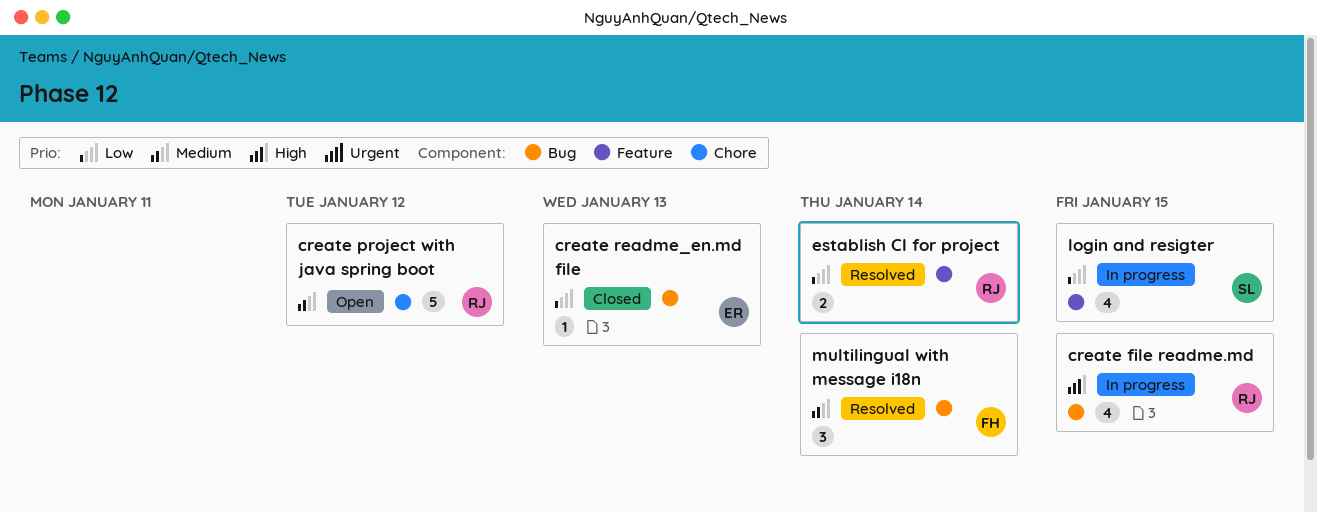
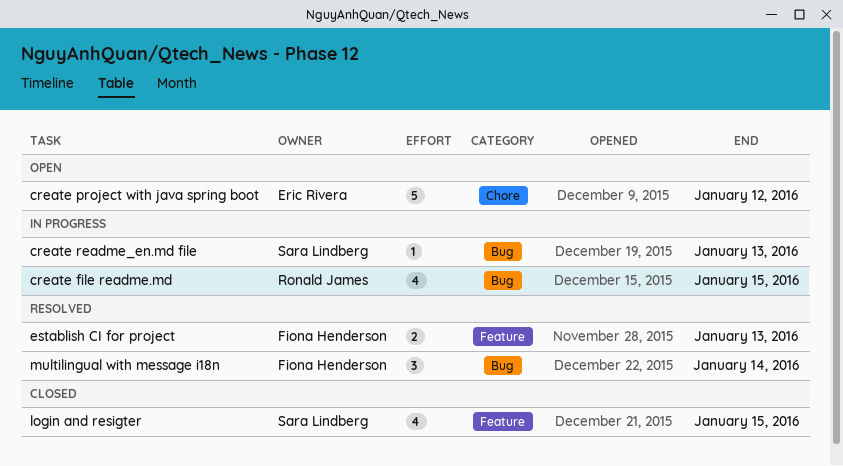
create project with java spring boot, owner: Ronald James -> Eric Rivera
create readme_en.md file, status: Closed -> In progress
create readme_en.md file, owner: Eric Rivera -> Sara Lindberg
establish CI for project, owner: Ronald James -> Fiona Henderson
establish CI for project, due: Jan 14 -> Jan 13
login and resigter, status: In progress -> Closed

